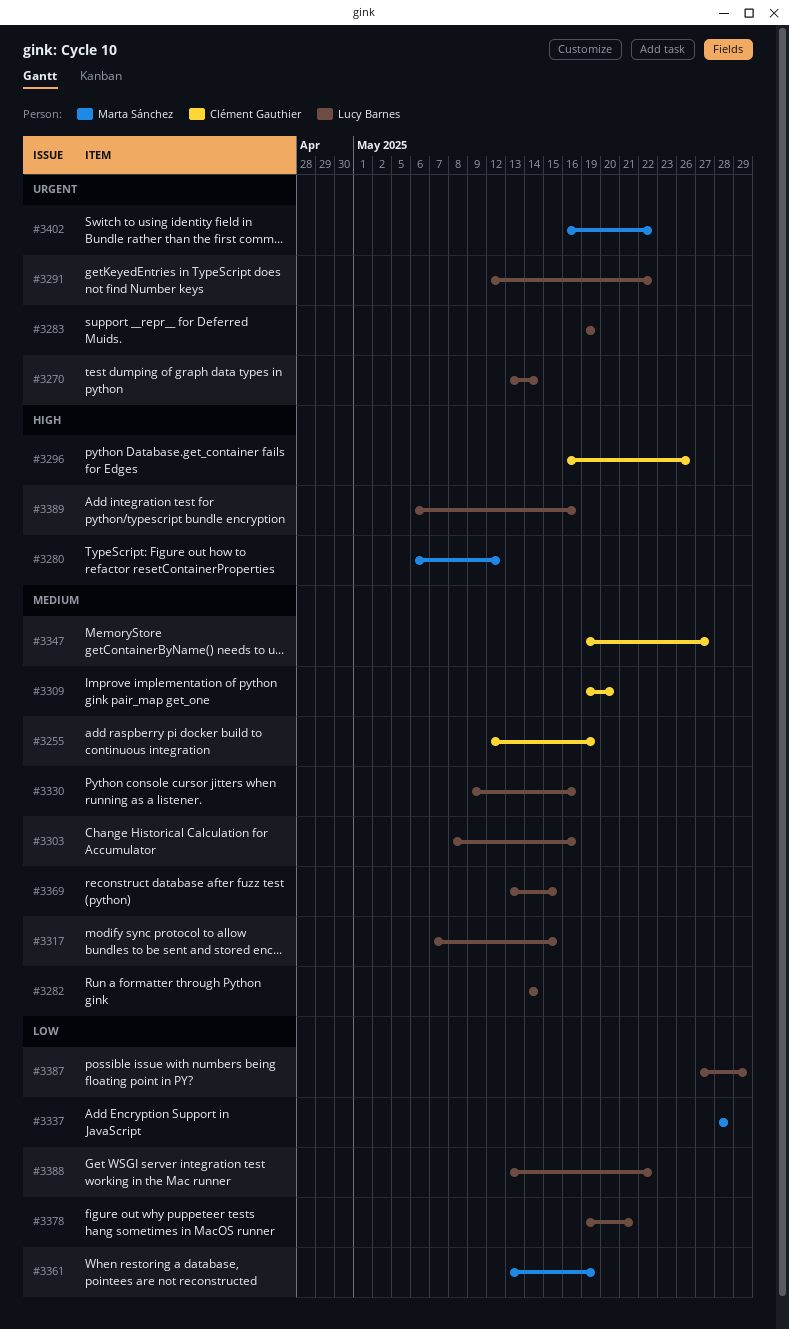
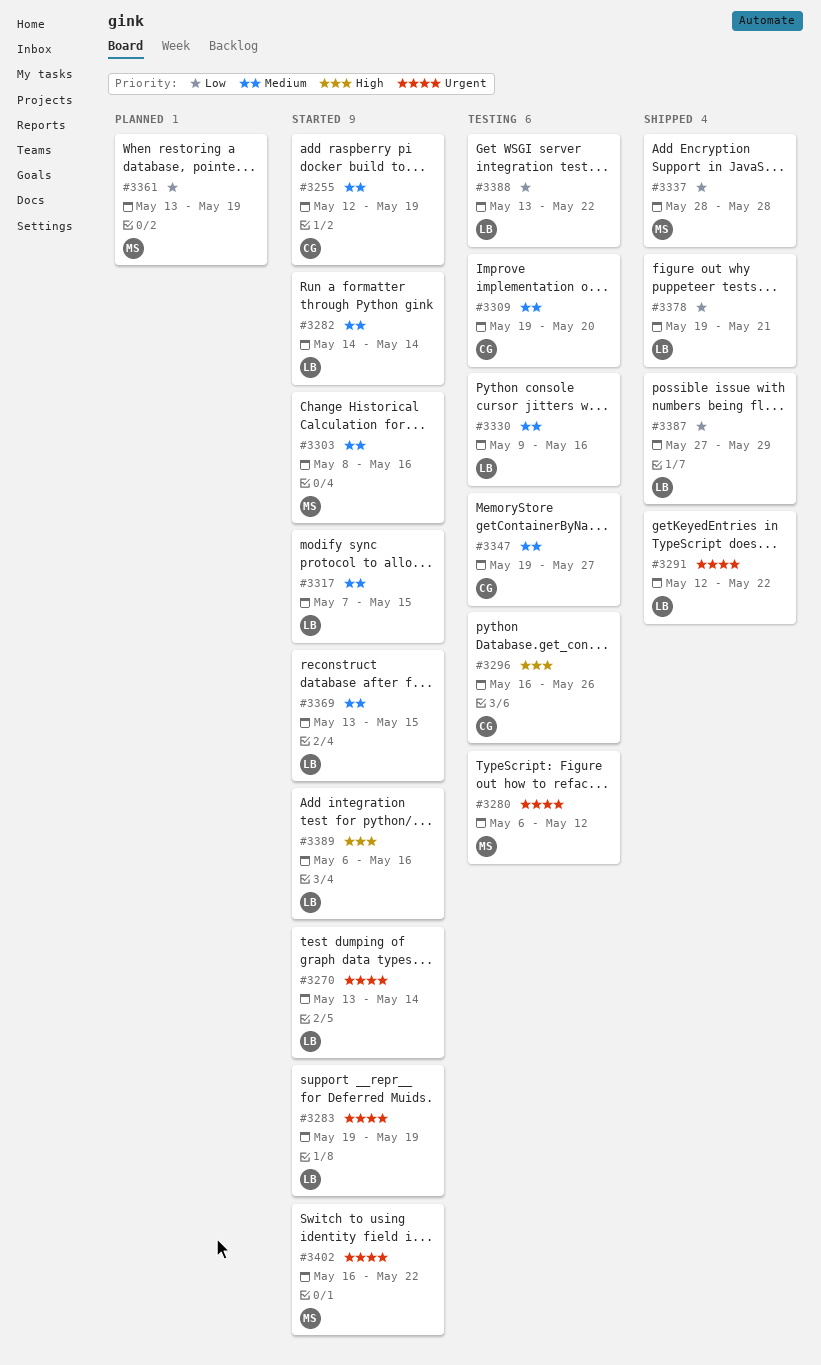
#3280, priority: High -> Urgent
#3303, owner: Lucy Barnes -> Marta Sánchez

